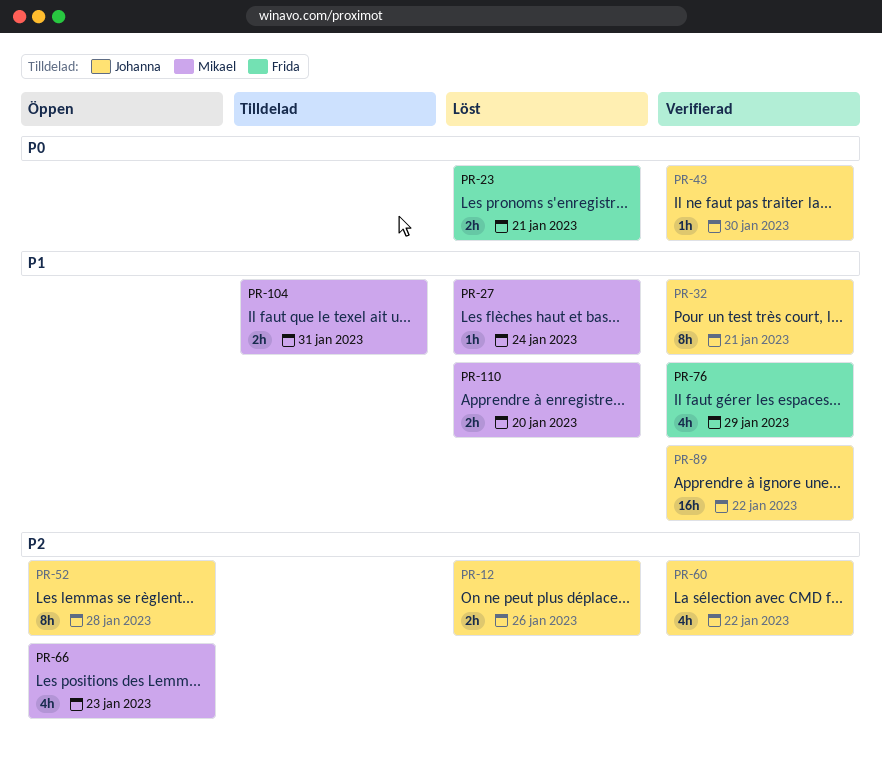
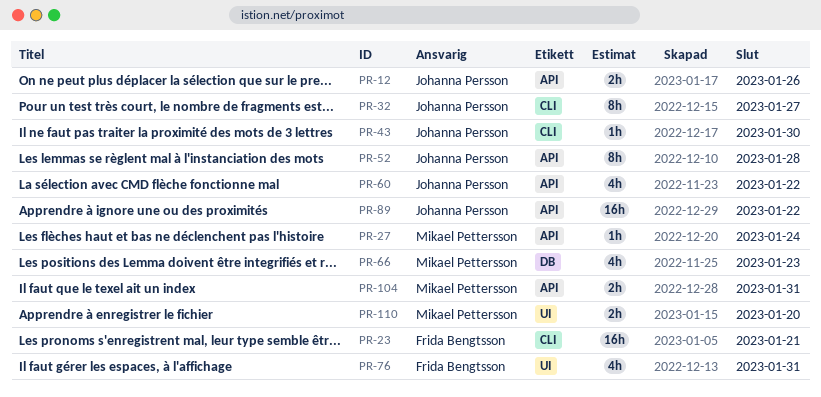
PR-23, estimate: 2h -> 16h
PR-32, due: Jan 21 -> Jan 27
PR-76, due: Jan 29 -> Jan 31

